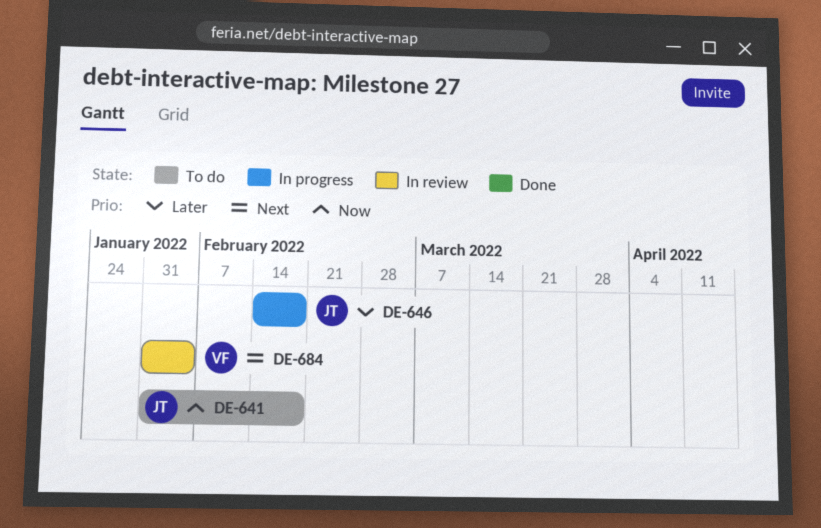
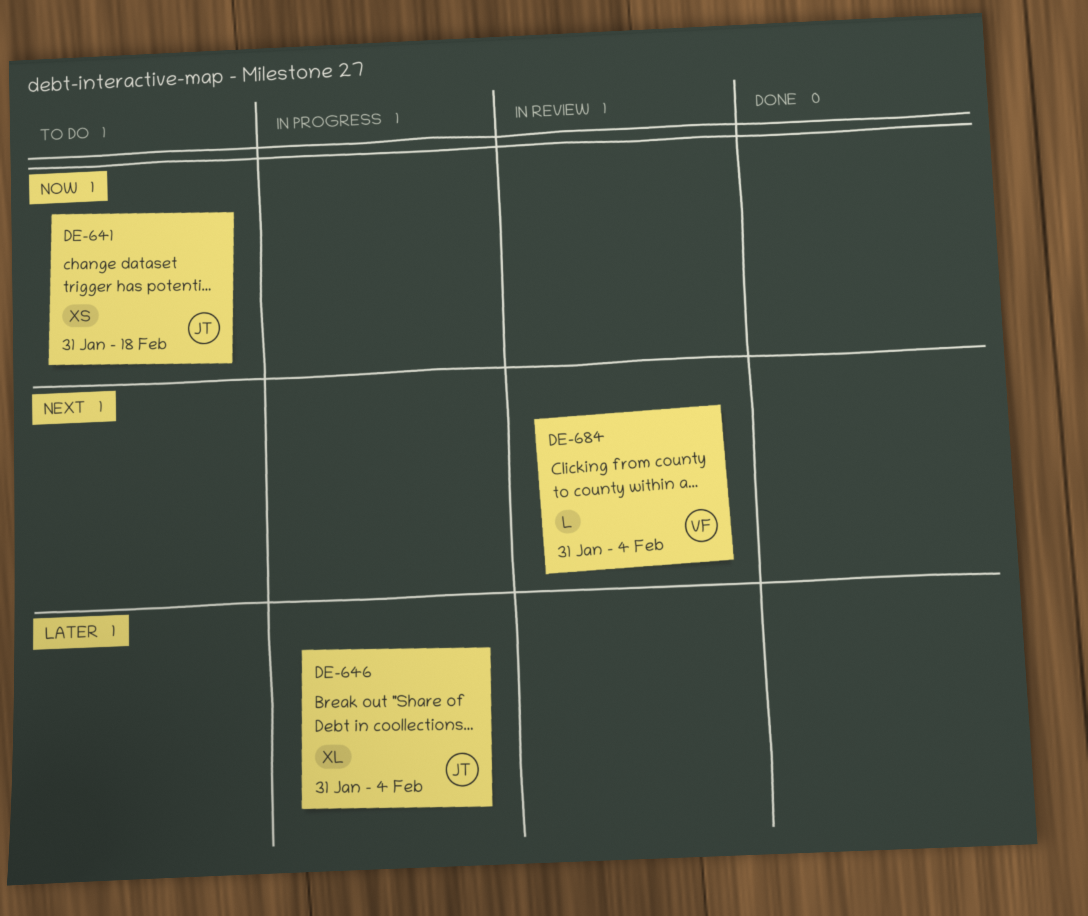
DE-646, start: Feb 14 -> Jan 31
DE-646, due: Feb 18 -> Feb 4

